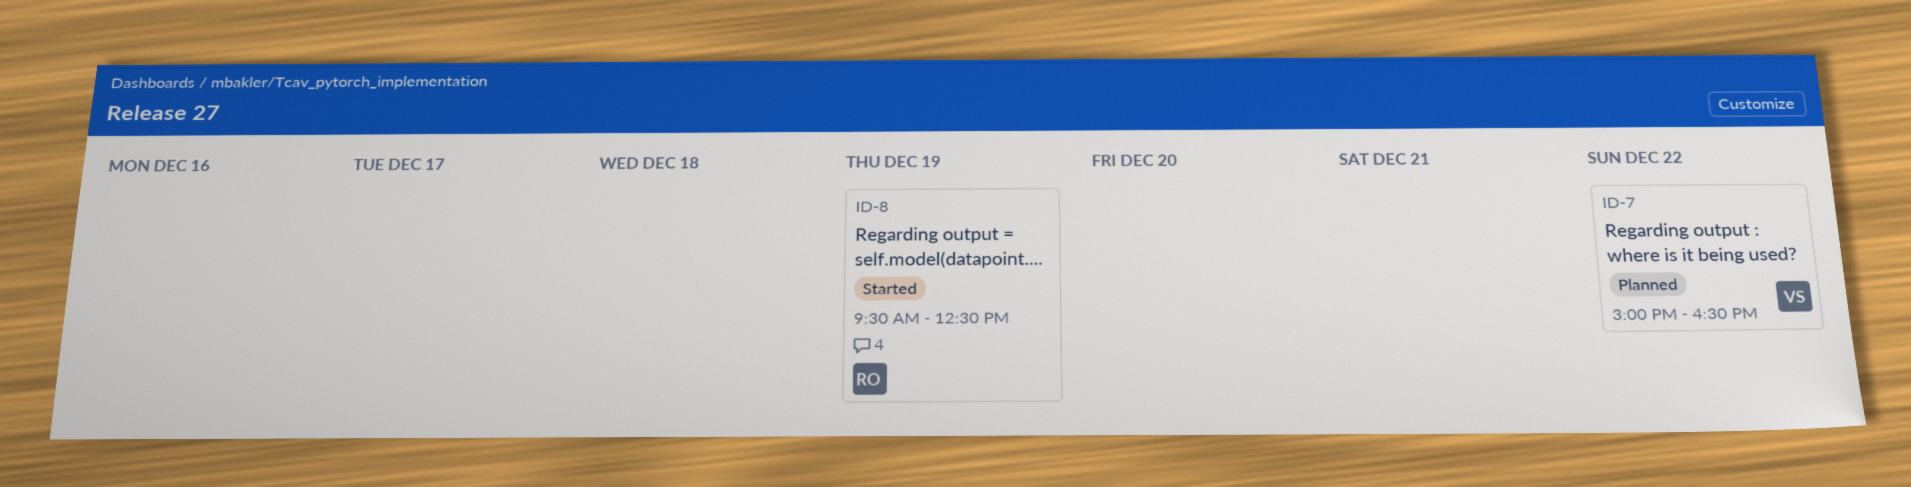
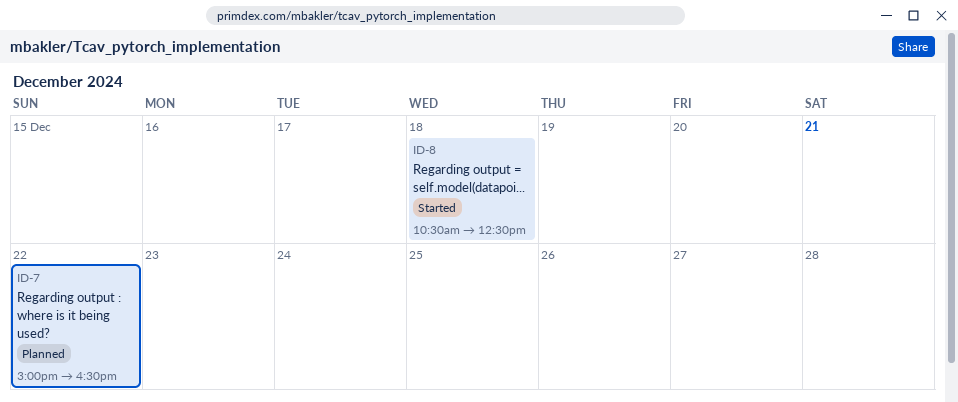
ID-8, day: Dec 19 -> Dec 18
ID-8, begins: 09:30 -> 10:30

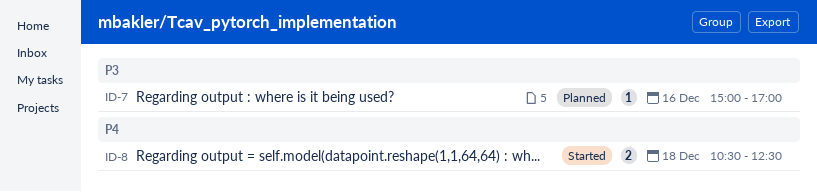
ID-7, day: Dec 22 -> Dec 16
ID-7, ends: 16:30 -> 17:00

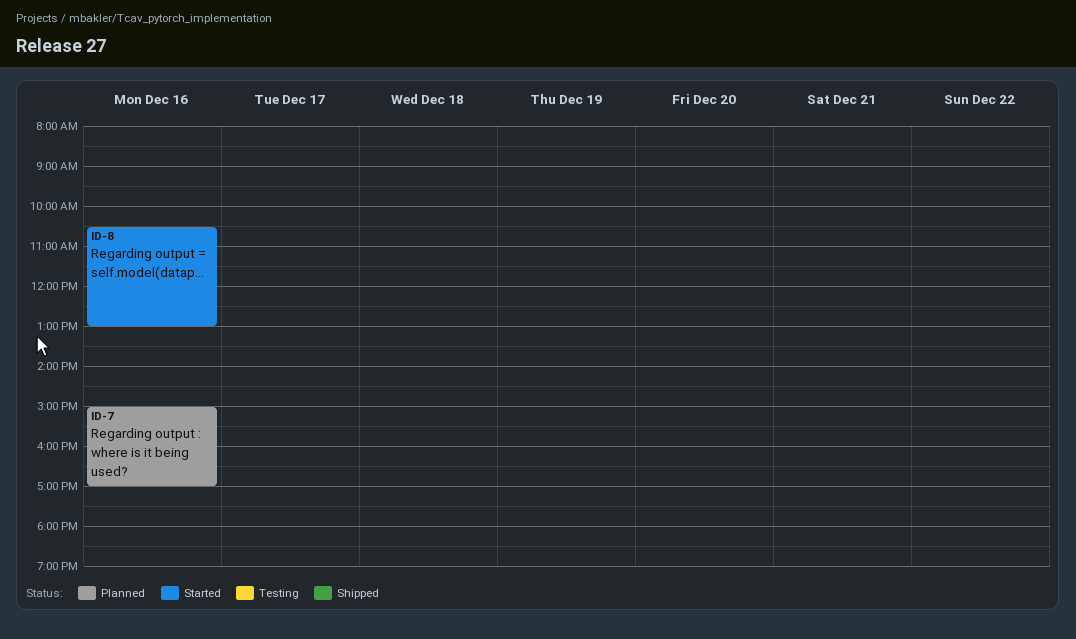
ID-8, day: Dec 18 -> Dec 16
ID-8, ends: 12:30 -> 13:00

